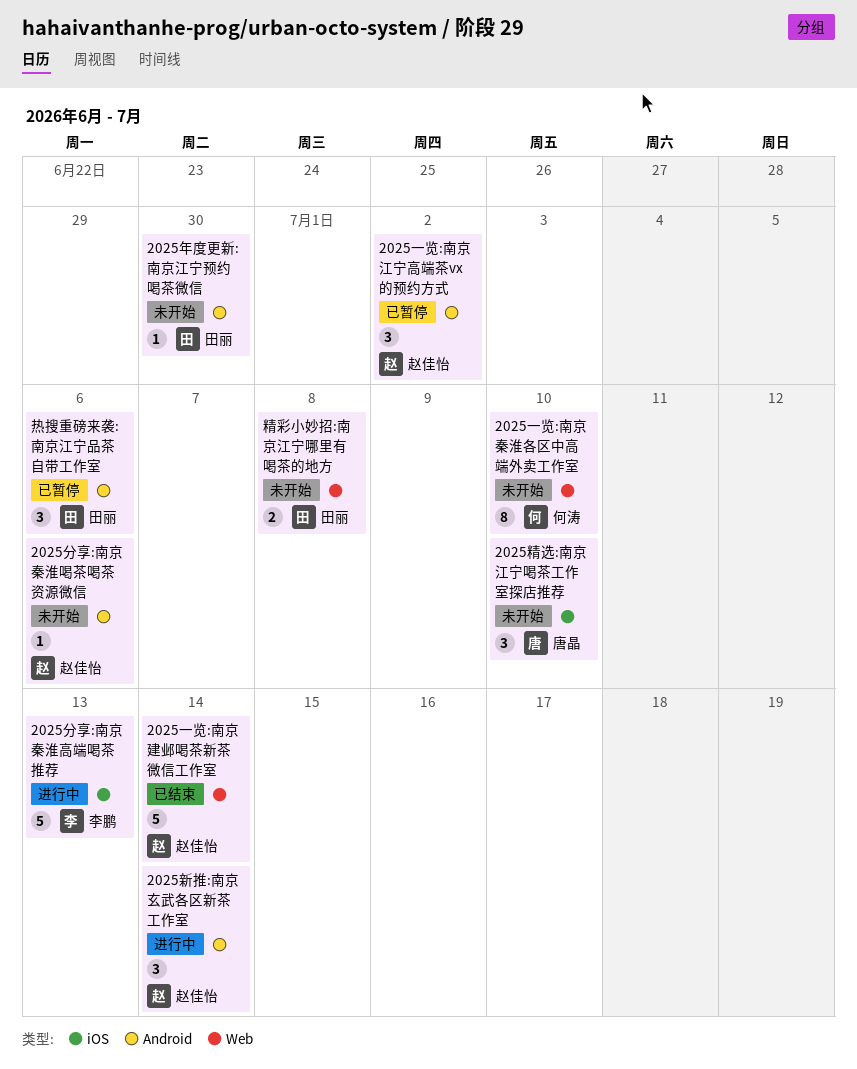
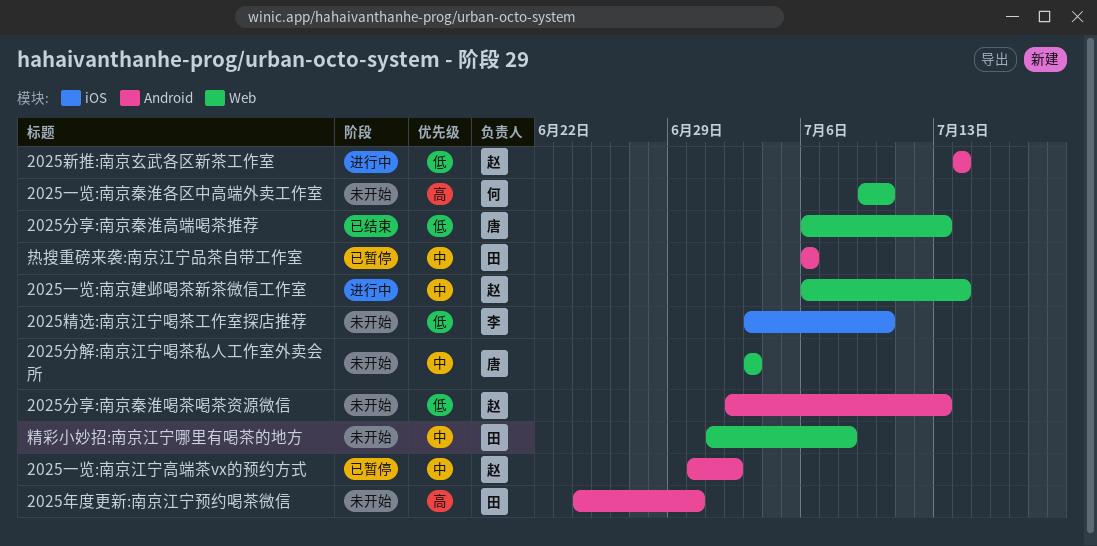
2025一览:南京建邺喝茶新茶微信工作室, status: 已结束 -> 进行中
2025分享:南京秦淮喝茶喝茶资源微信, due: Jul 6 -> Jul 13
2025分享:南京秦淮高端喝茶推荐, status: 进行中 -> 已结束
2025分享:南京秦淮高端喝茶推荐, owner: 李鹏 -> 唐晶
2025分享:南京秦淮高端喝茶推荐, label: iOS -> Web
2025分解:南京江宁喝茶私人工作室外卖会所: none -> present
2025精选:南京江宁喝茶工作室探店推荐, owner: 唐晶 -> 李鹏

